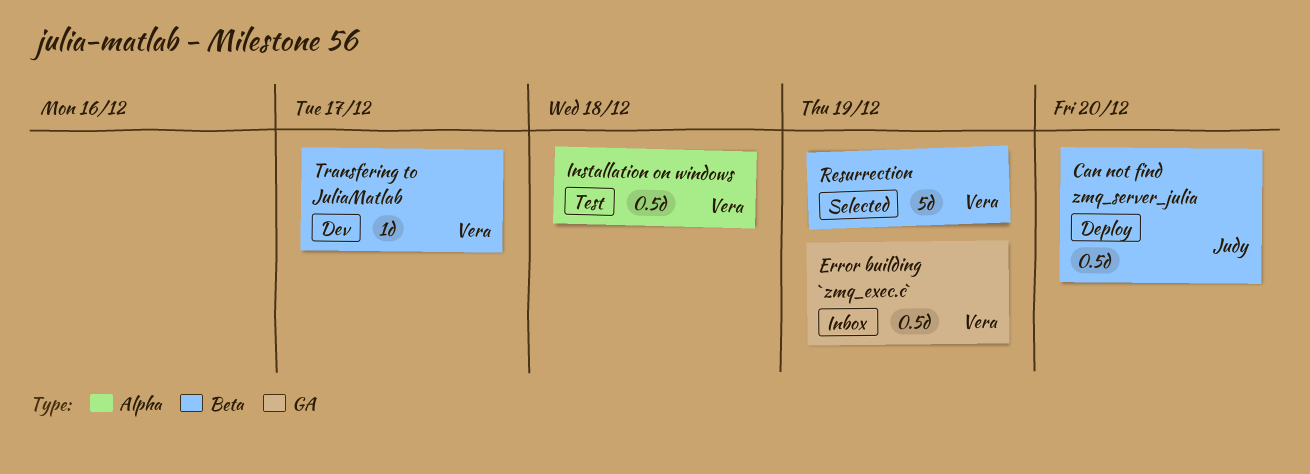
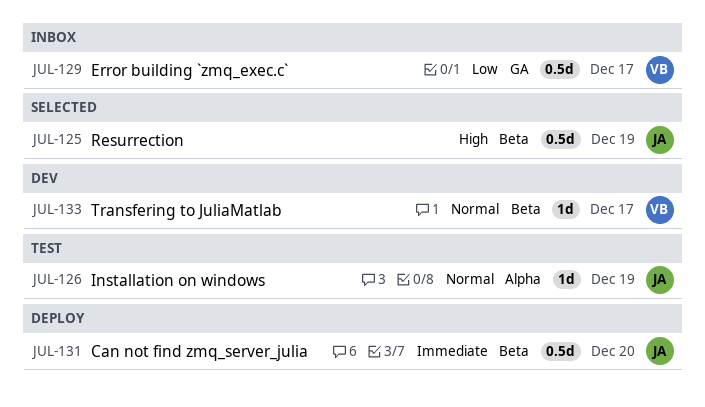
Error building `zmq_exec.c`, due: Dec 19 -> Dec 17
Installation on windows, owner: Vera -> Judy
Installation on windows, estimate: 0.5d -> 1d
Installation on windows, due: Dec 18 -> Dec 19
Resurrection, owner: Vera -> Judy
Resurrection, estimate: 5d -> 0.5d

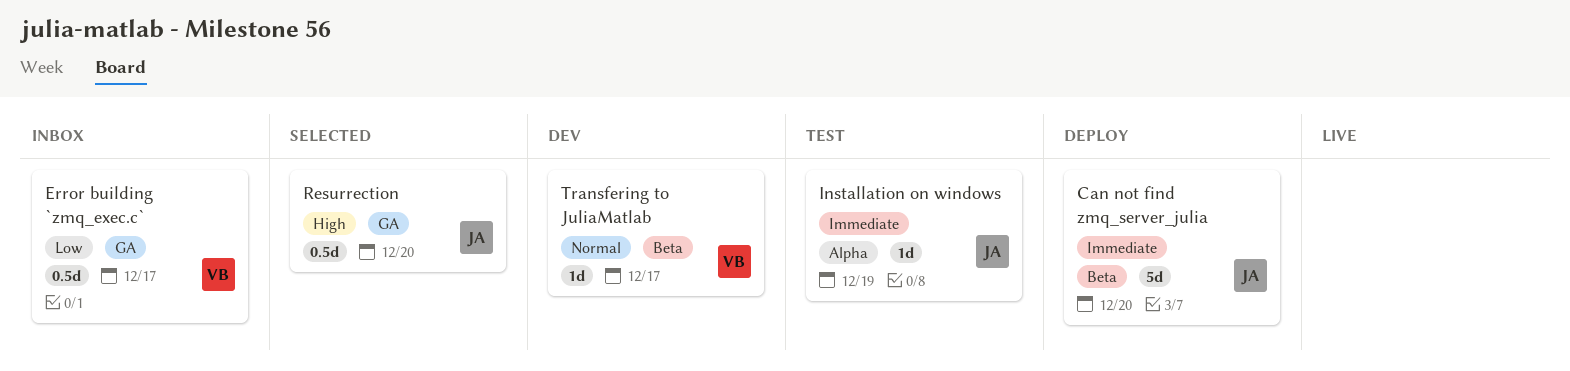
Can not find zmq_server_julia, estimate: 0.5d -> 5d
Installation on windows, priority: Normal -> Immediate
Resurrection, label: Beta -> GA
Resurrection, due: Dec 19 -> Dec 20

